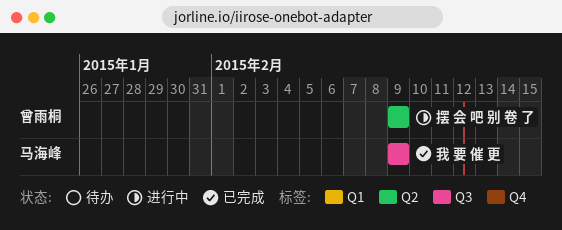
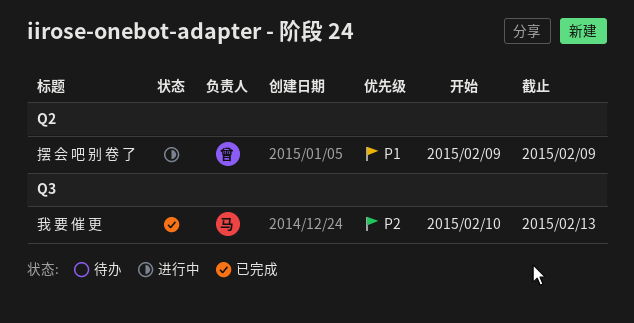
我 要 催 更, start: Feb 9 -> Feb 10
我 要 催 更, due: Feb 9 -> Feb 13

